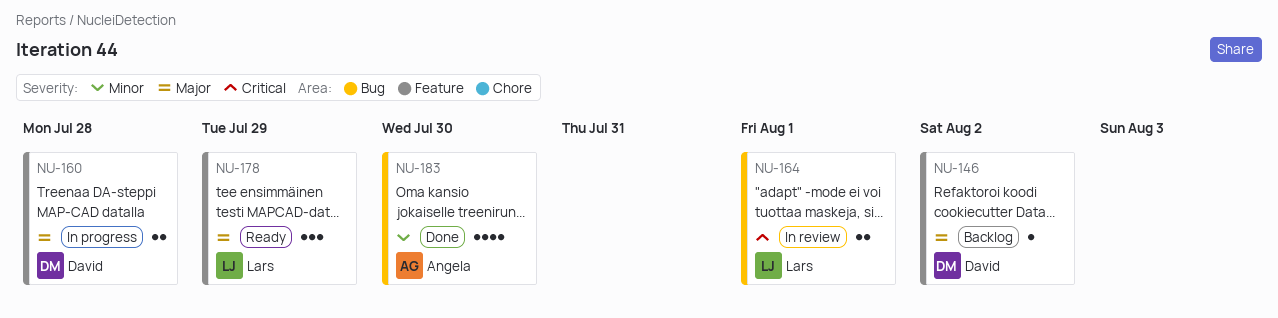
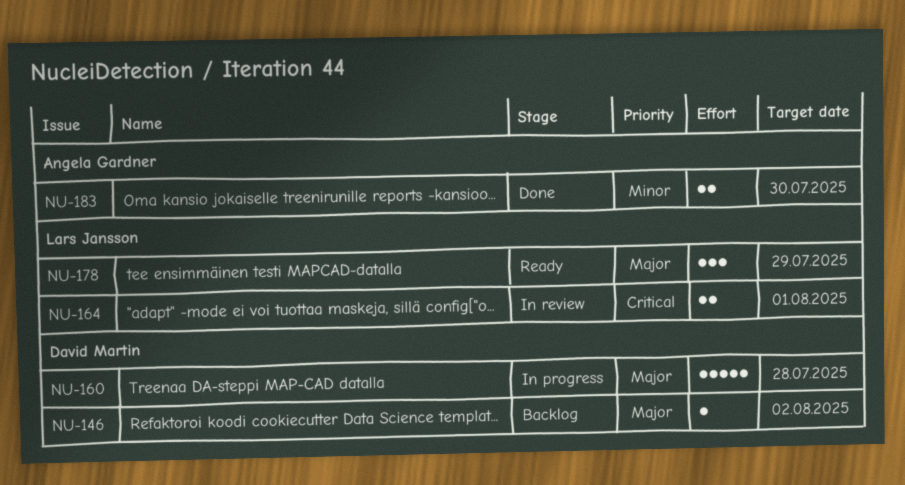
NU-160, estimate: 2 -> 5
NU-183, estimate: 4 -> 2

